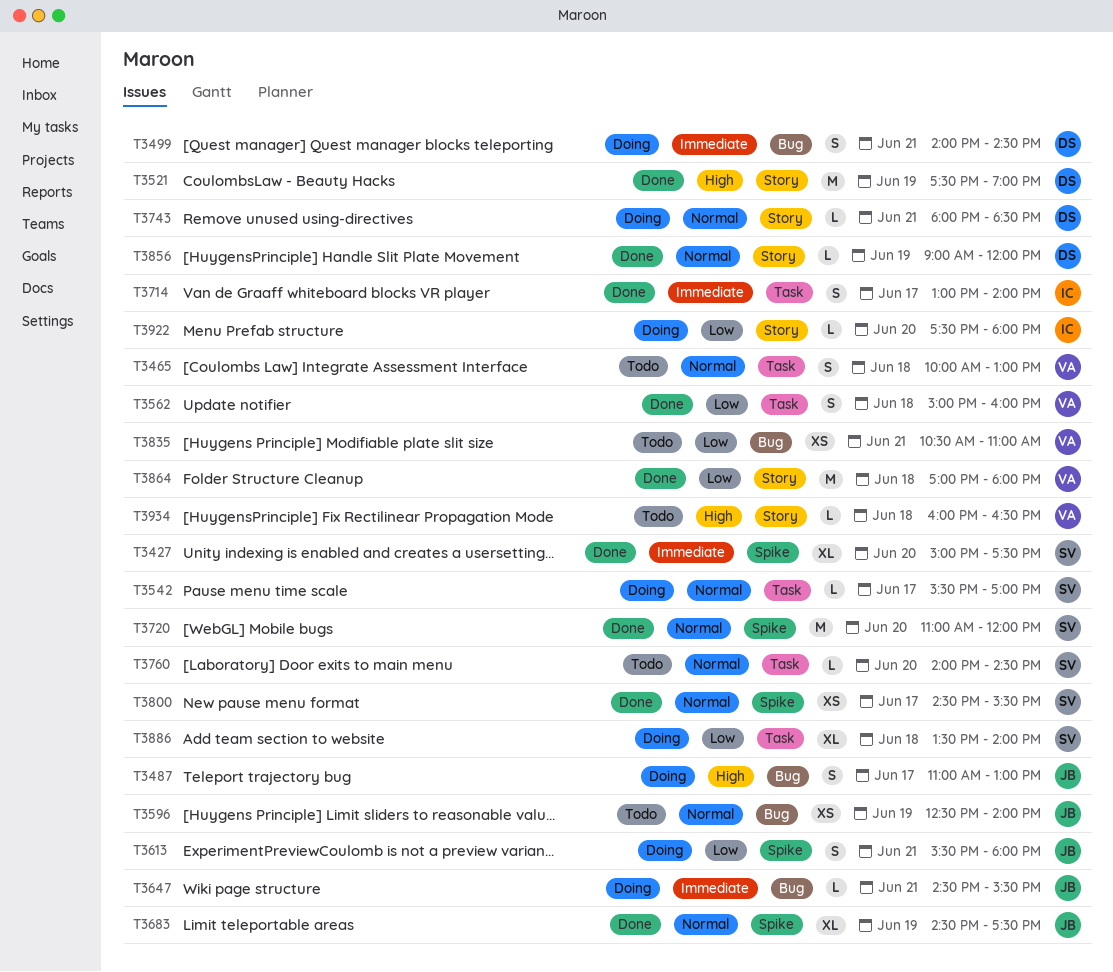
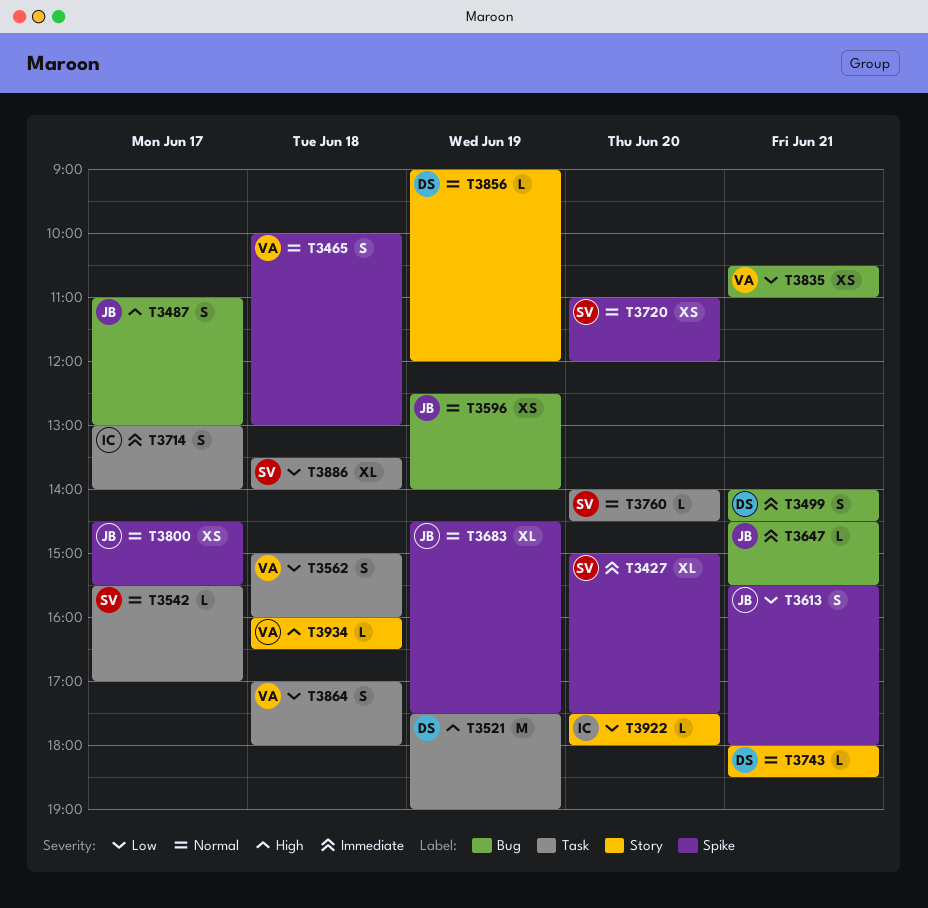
T3465, label: Task -> Spike
T3521, label: Story -> Task
T3720, estimate: M -> XS
T3800, owner: SV -> JB
T3864, label: Story -> Task
T3864, estimate: M -> S

